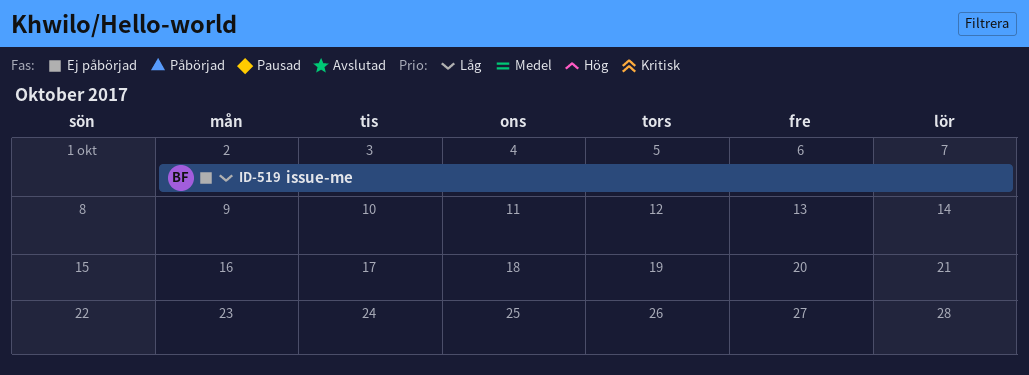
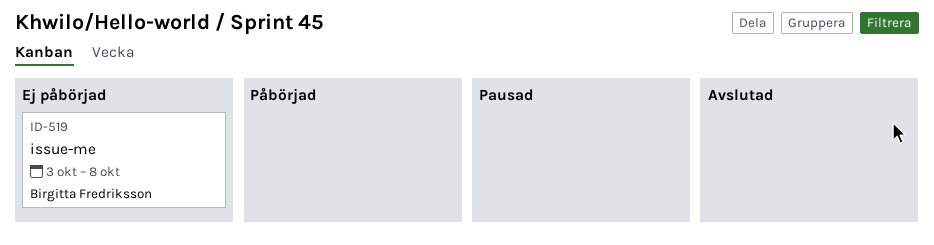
ID-519, start: Oct 2 -> Oct 3
ID-519, due: Oct 7 -> Oct 8

